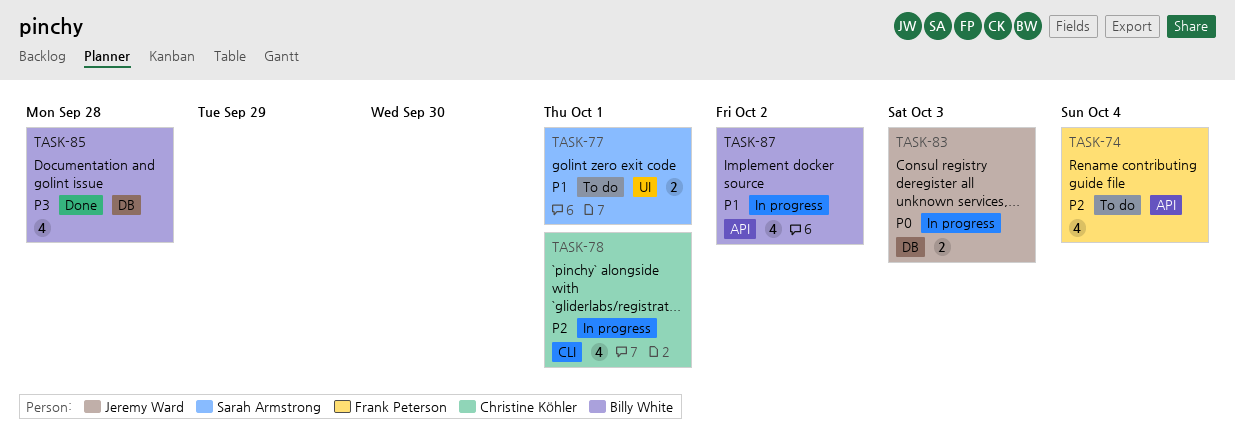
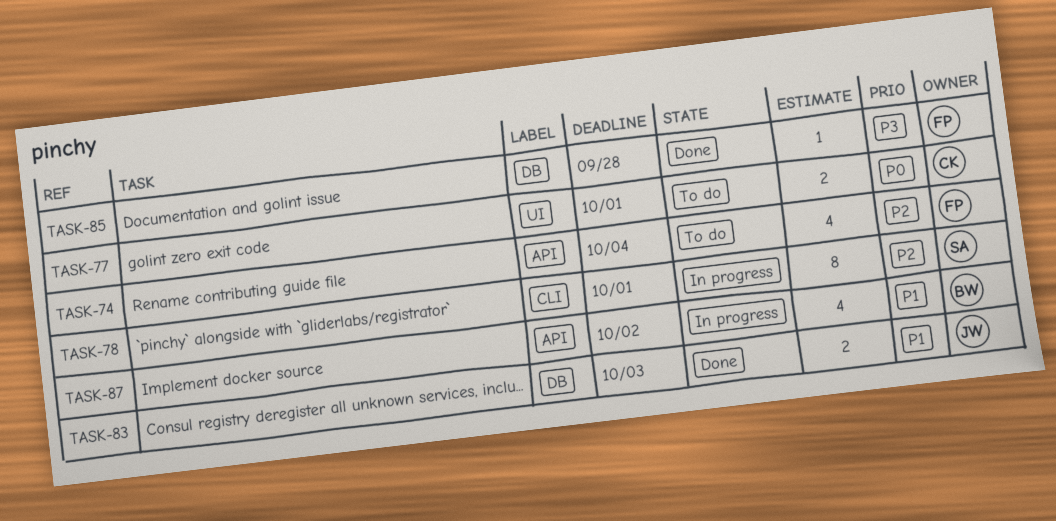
TASK-77, owner: Sarah Armstrong -> Christine Köhler
TASK-77, priority: P1 -> P0
TASK-78, owner: Christine Köhler -> Sarah Armstrong
TASK-78, estimate: 4 -> 8
TASK-83, status: In progress -> Done
TASK-83, priority: P0 -> P1
TASK-85, owner: Billy White -> Frank Peterson
TASK-85, estimate: 4 -> 1

